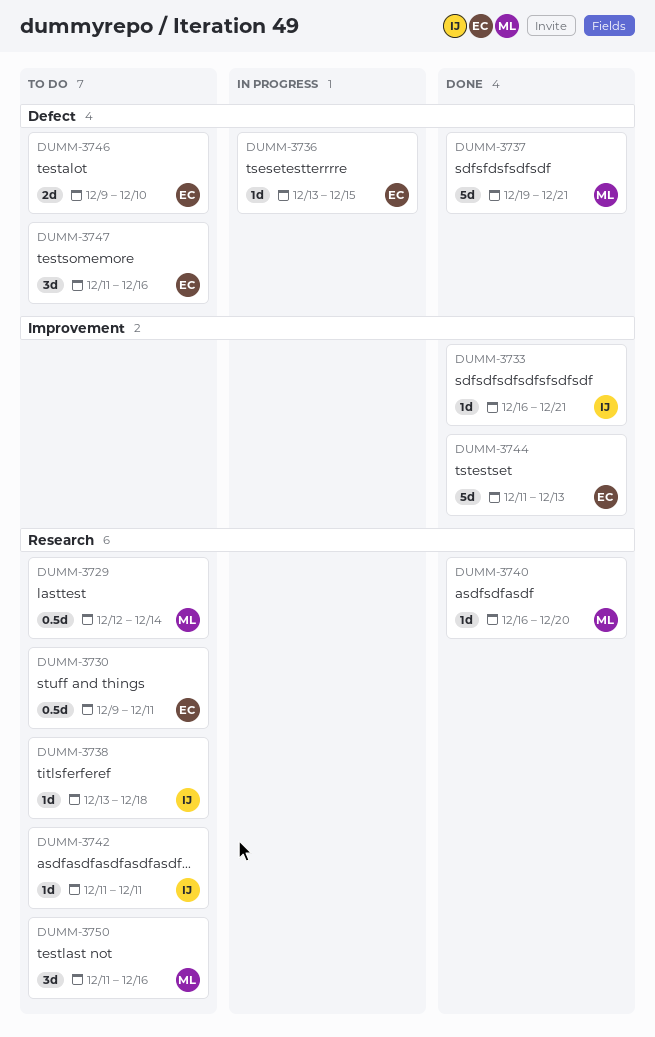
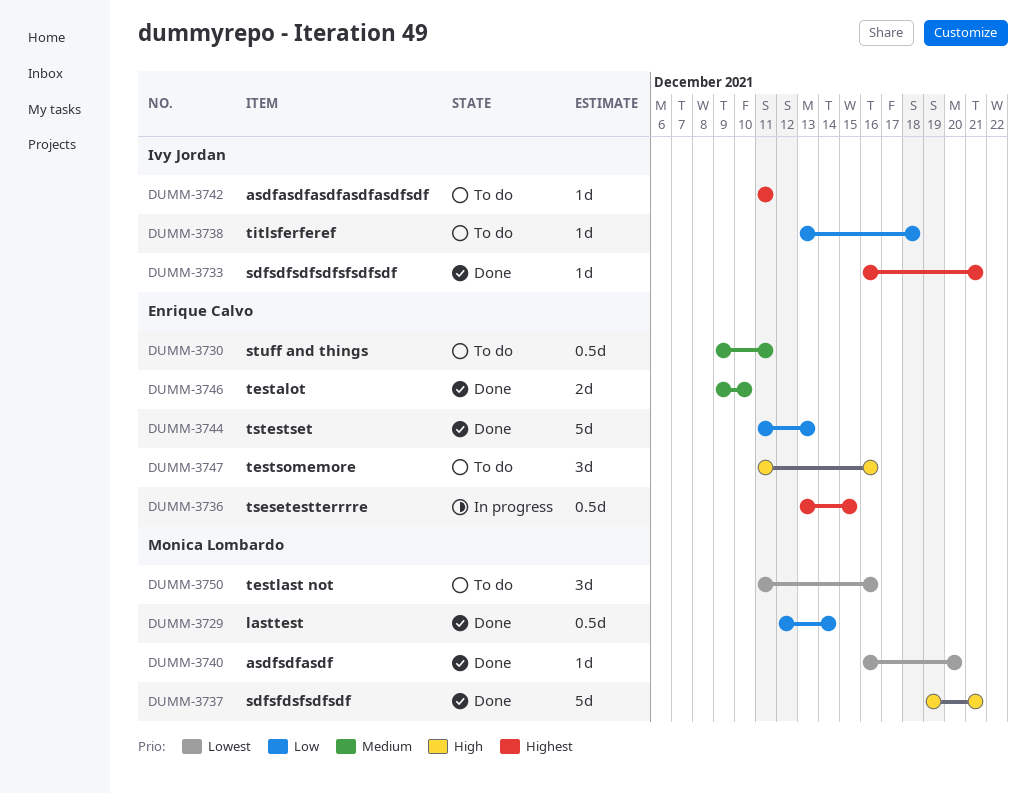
DUMM-3729, status: To do -> Done
DUMM-3736, estimate: 1d -> 0.5d
DUMM-3746, status: To do -> Done

